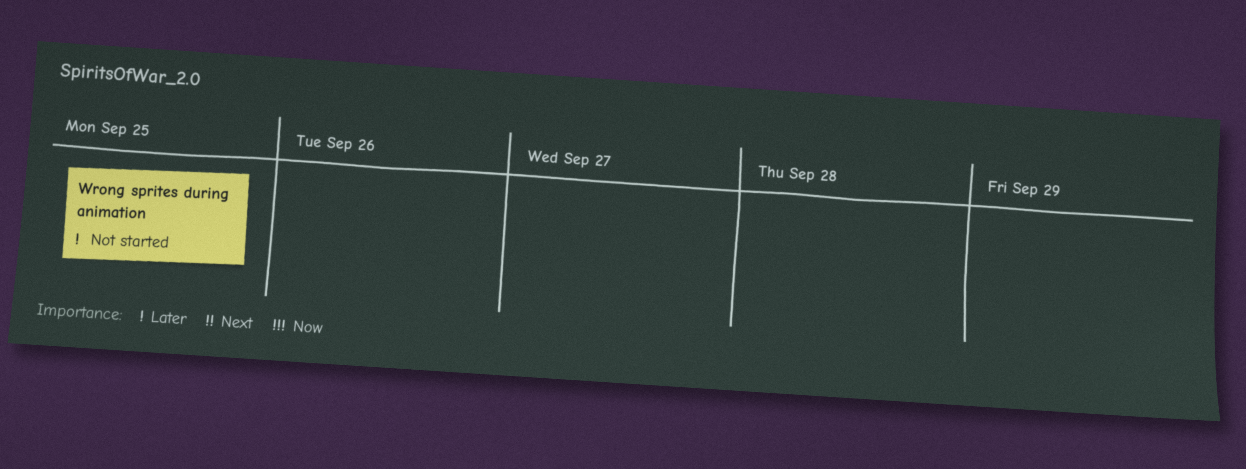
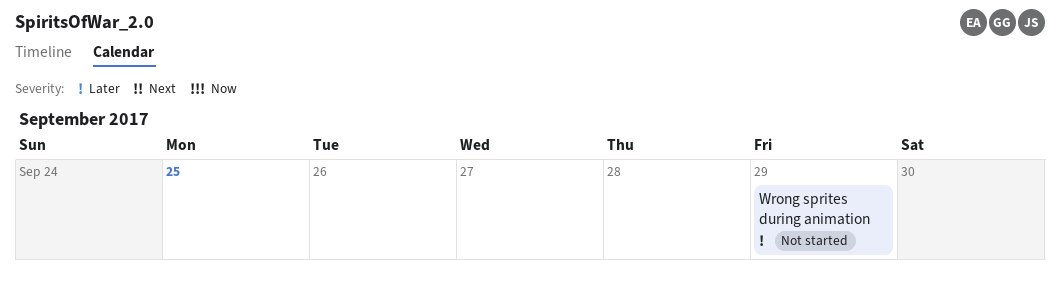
Wrong sprites during animation, due: Sep 25 -> Sep 29

